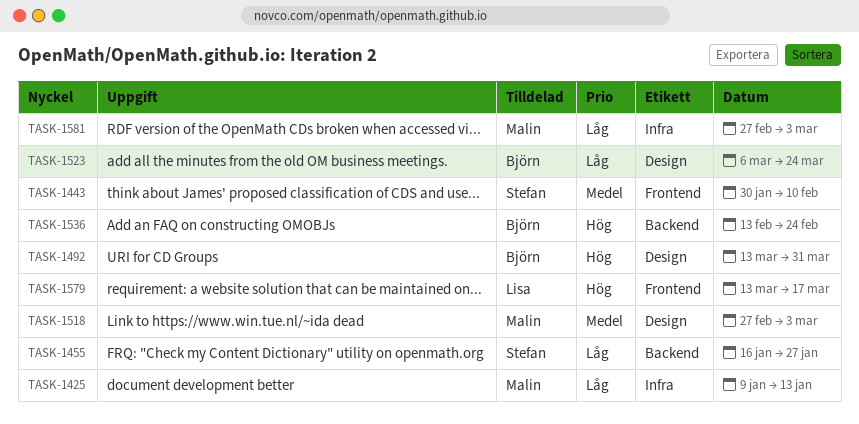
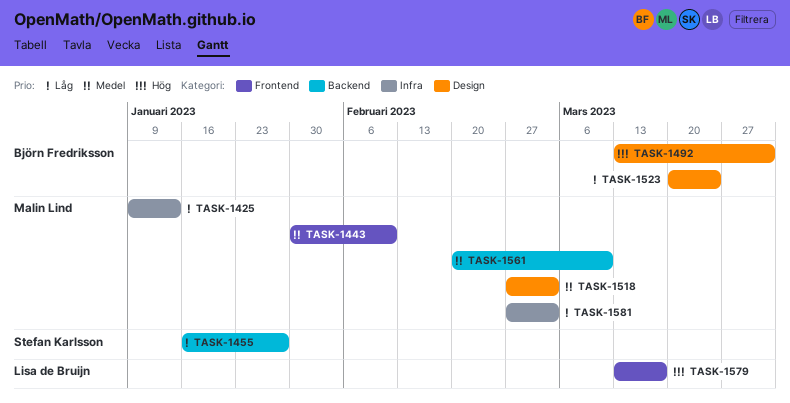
TASK-1443, owner: Stefan Karlsson -> Malin Lind
TASK-1523, start: Mar 6 -> Mar 20
TASK-1536: present -> none
TASK-1561: none -> present

